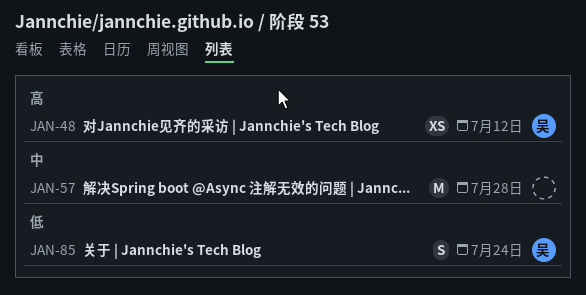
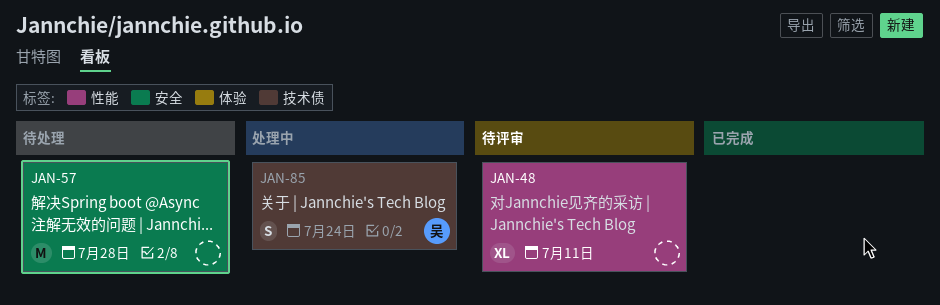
JAN-48, owner: 吴 -> none
JAN-48, estimate: XS -> XL
JAN-48, due: Jul 12 -> Jul 11

